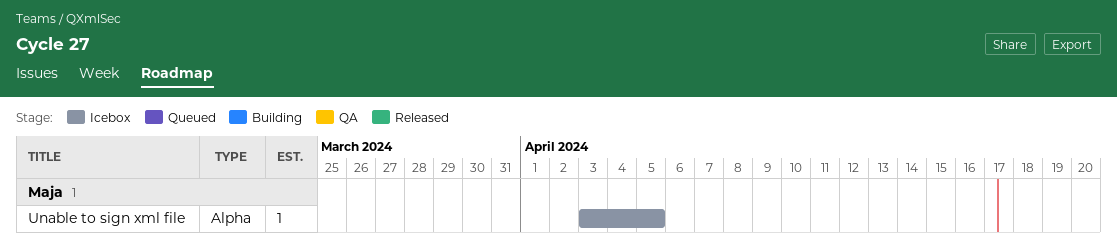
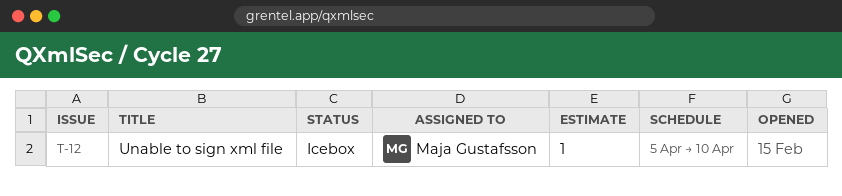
Unable to sign xml file, start: Apr 3 -> Apr 5
Unable to sign xml file, due: Apr 5 -> Apr 10

